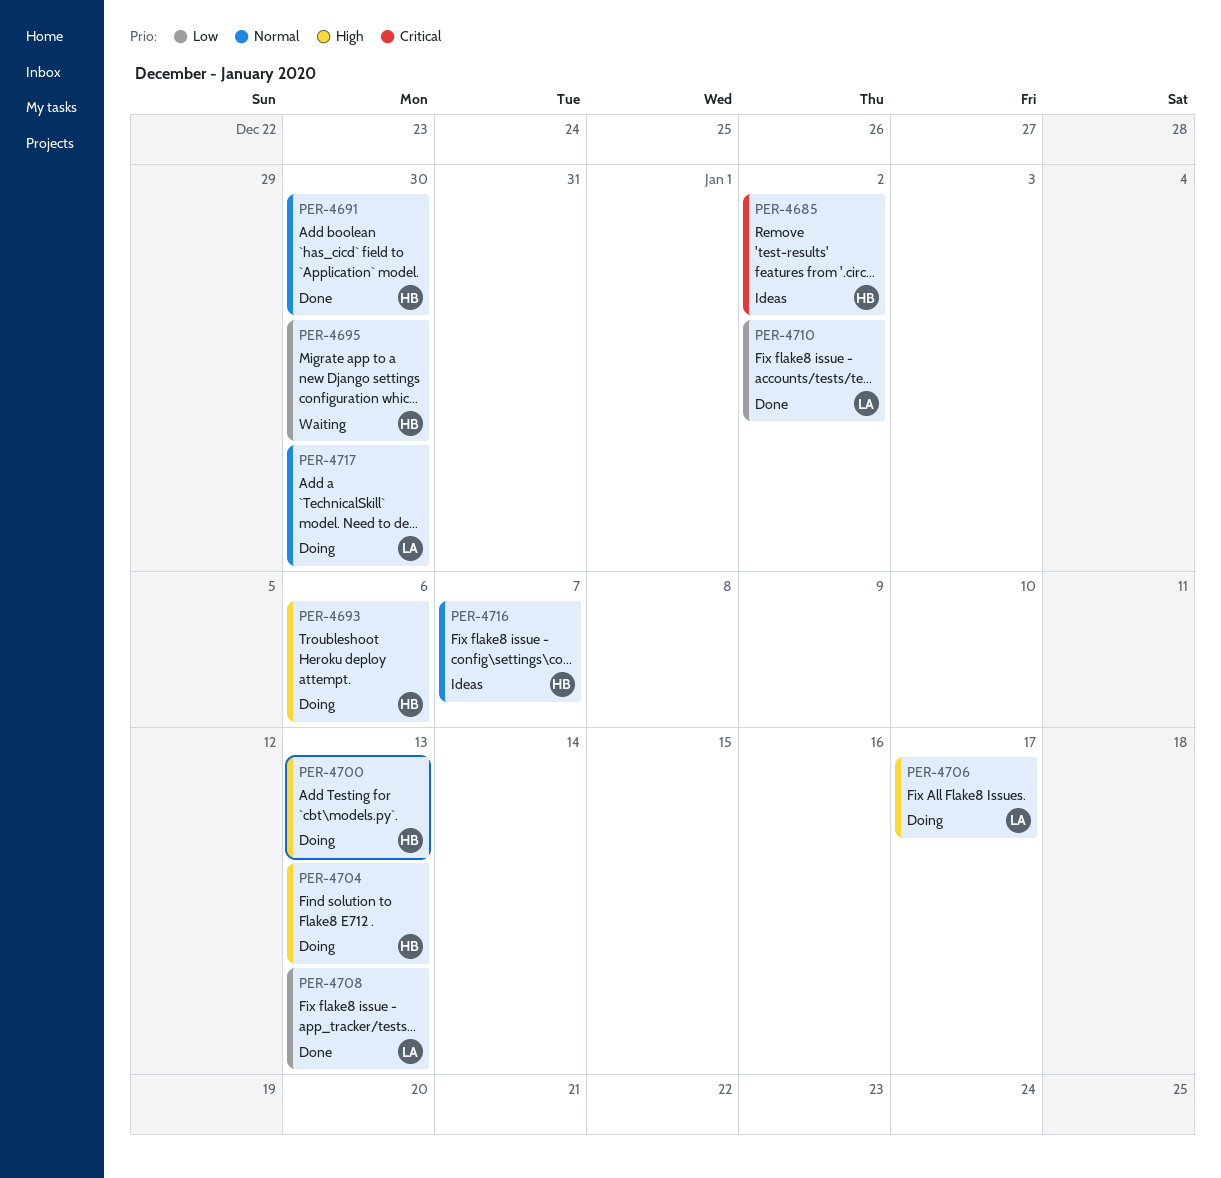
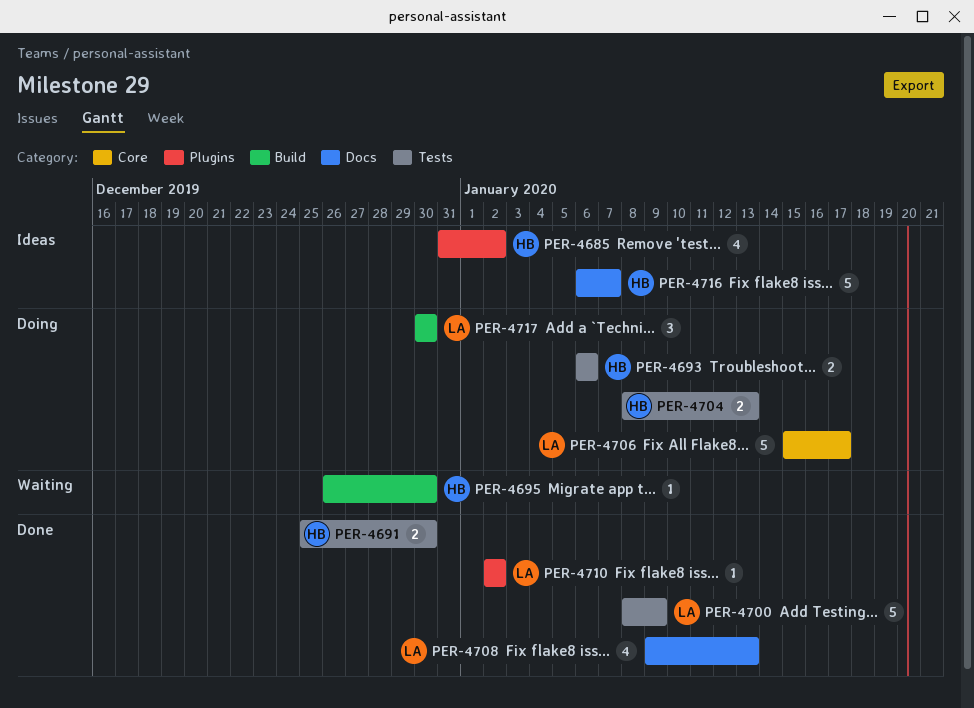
PER-4700, status: Doing -> Done
PER-4700, owner: HB -> LA
PER-4700, due: Jan 13 -> Jan 9

